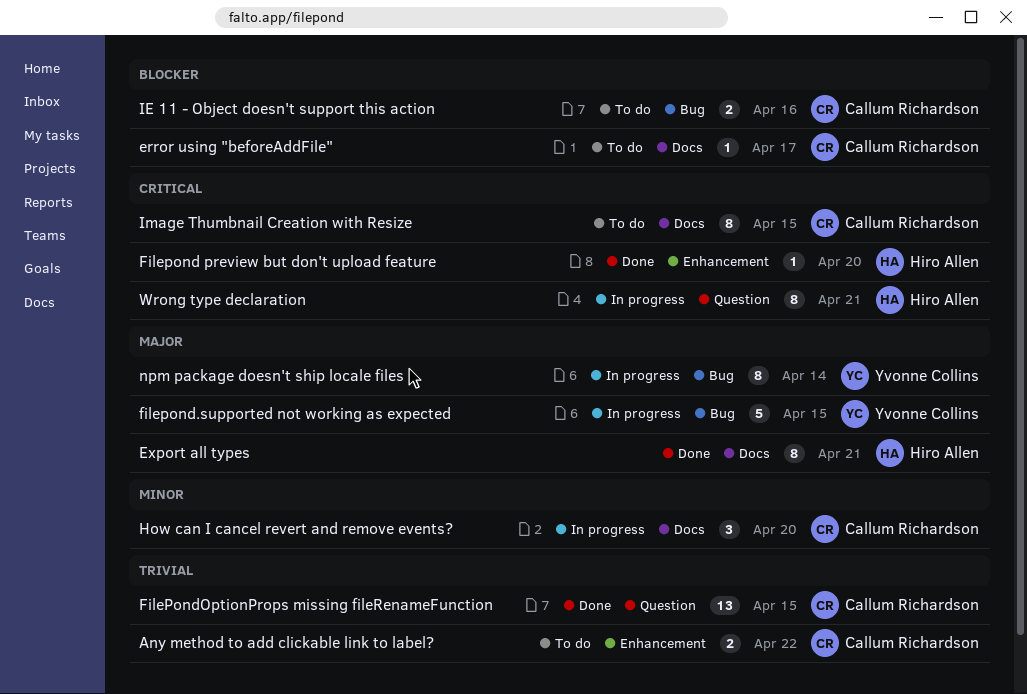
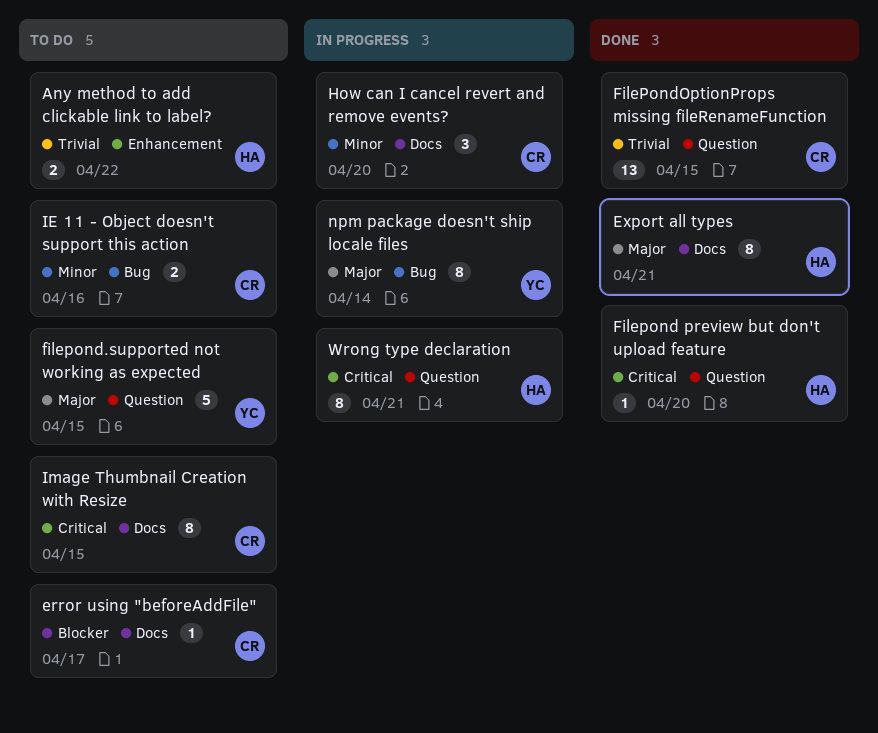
Any method to add clickable link to label?, owner: Callum Richardson -> Hiro Allen
Filepond preview but don't upload feature, label: Enhancement -> Question
filepond.supported not working as expected, status: In progress -> To do
filepond.supported not working as expected, label: Bug -> Question
IE 11 - Object doesn't support this action, priority: Blocker -> Minor

